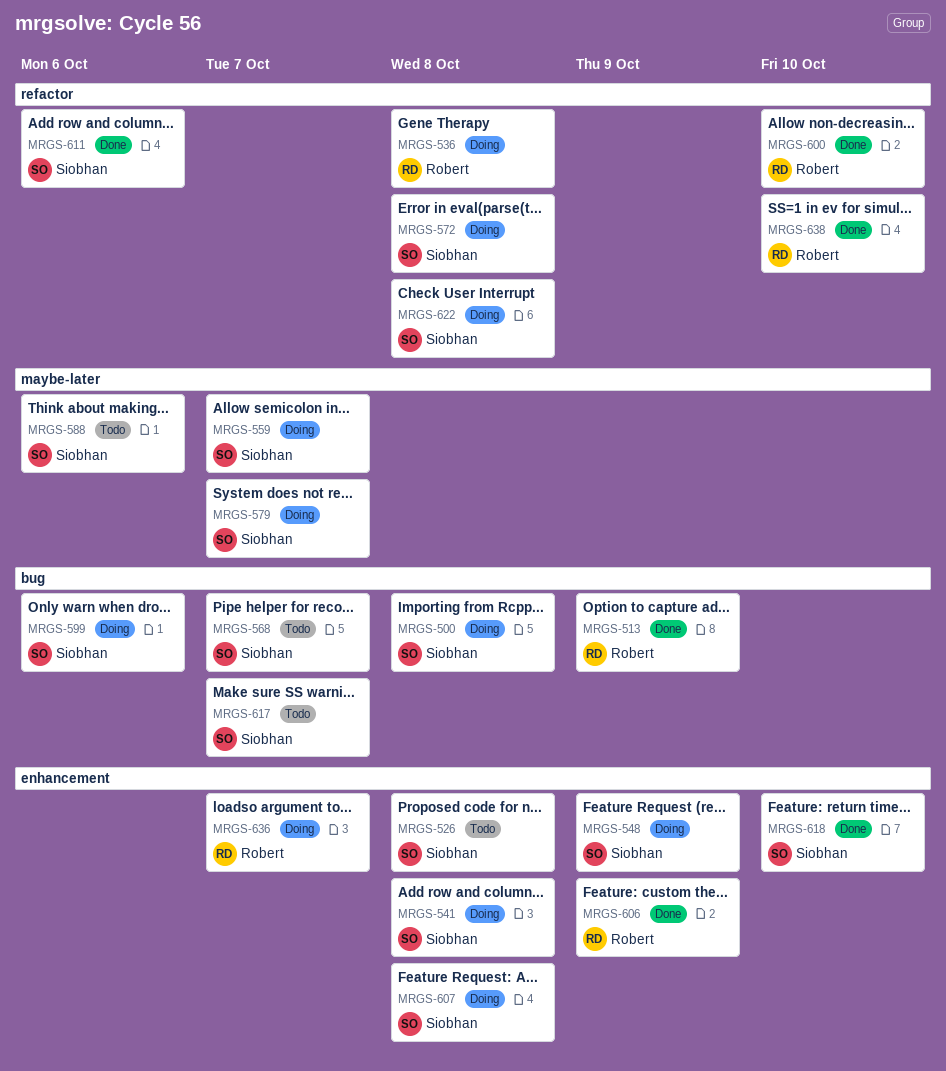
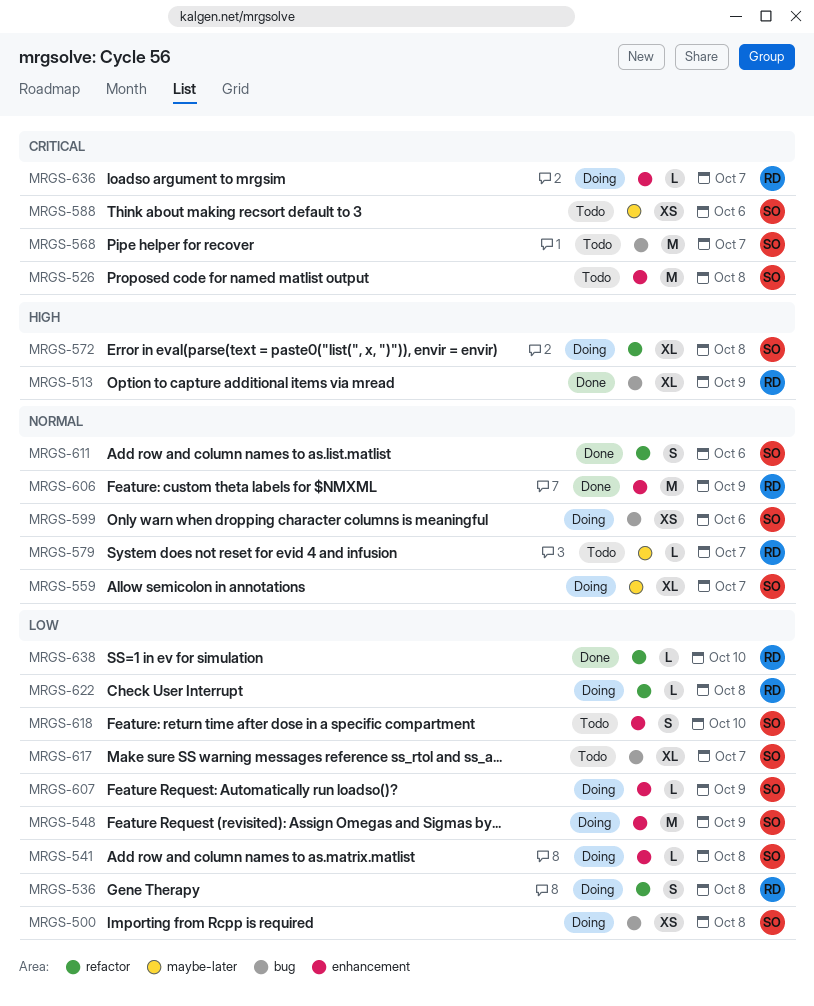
MRGS-579, status: Doing -> Todo
MRGS-579, owner: Siobhan -> Robert
MRGS-600: present -> none
MRGS-607, due: Oct 8 -> Oct 9
MRGS-618, status: Done -> Todo
MRGS-622, owner: Siobhan -> Robert

